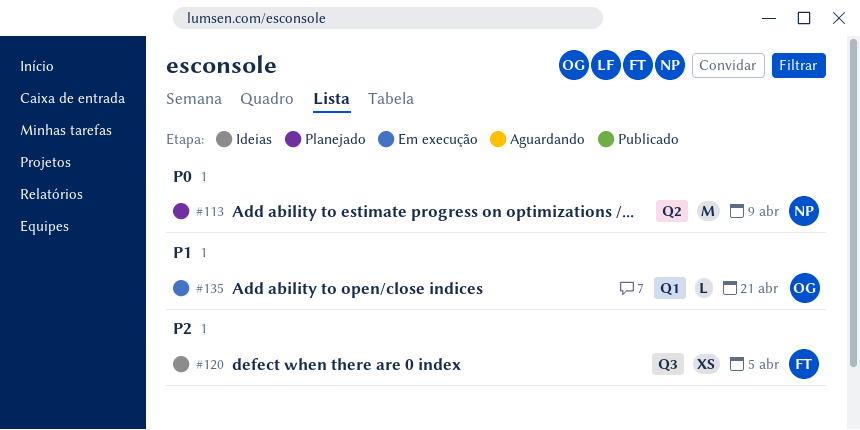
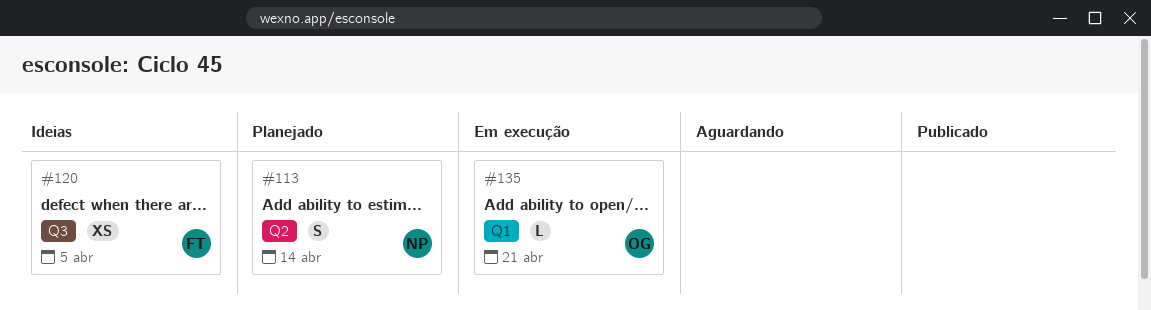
#113, estimate: M -> S
#113, due: Apr 9 -> Apr 14

